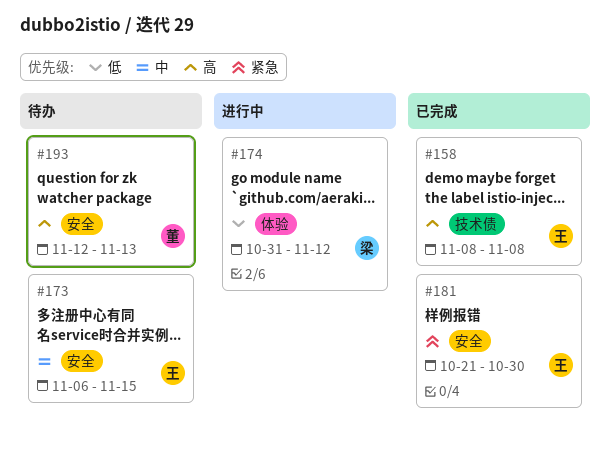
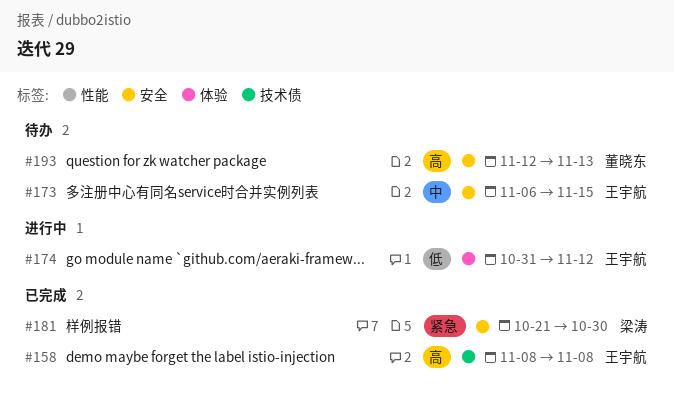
#174, owner: 梁涛 -> 王宇航
#181, owner: 王宇航 -> 梁涛

